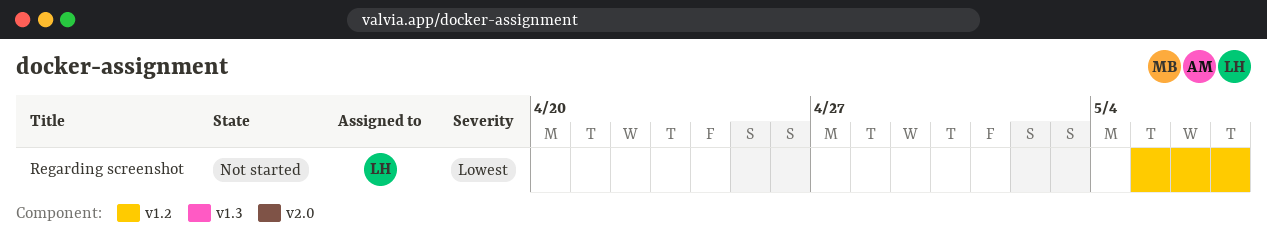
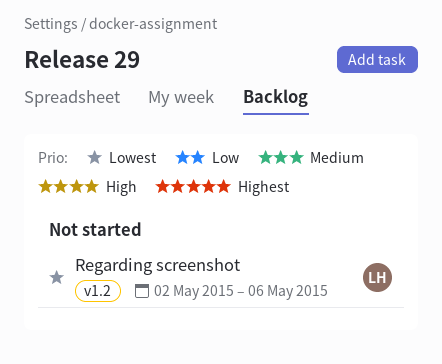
Regarding screenshot, start: May 5 -> May 2
Regarding screenshot, due: May 7 -> May 6

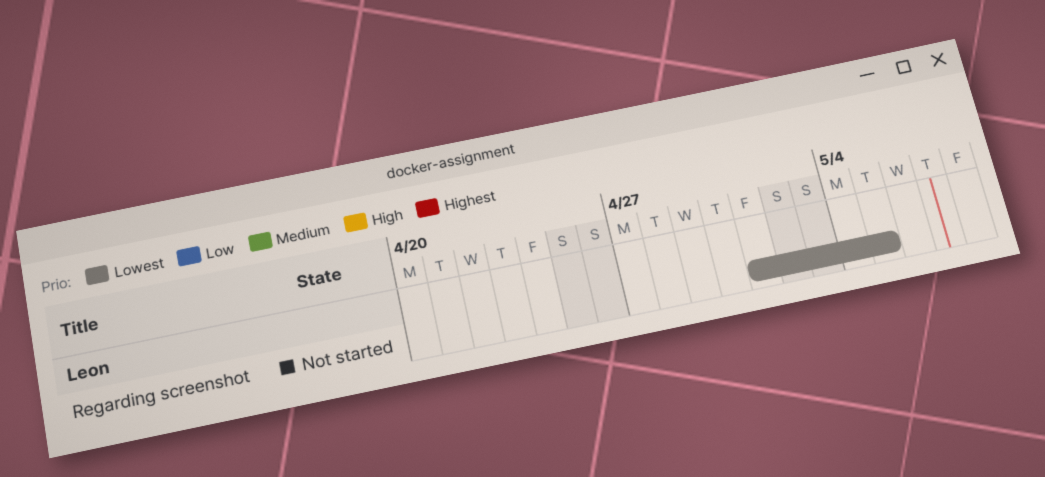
Regarding screenshot, start: May 2 -> May 1
Regarding screenshot, due: May 6 -> May 5

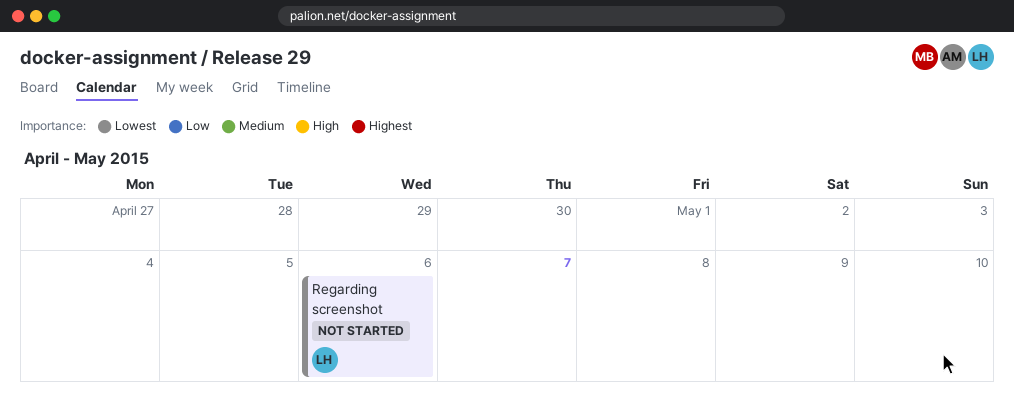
Regarding screenshot, due: May 5 -> May 6

